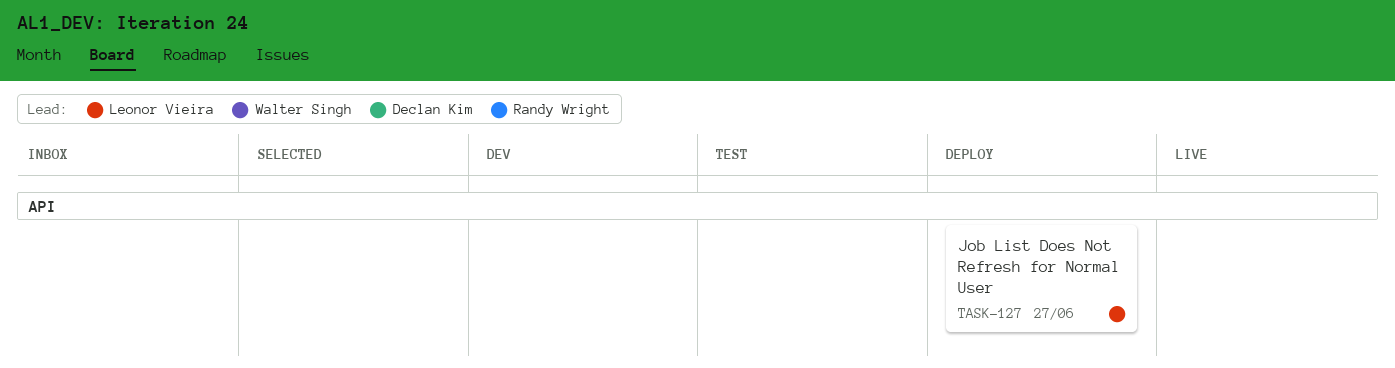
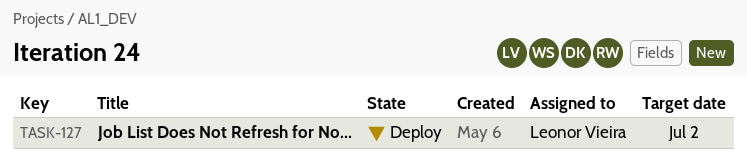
TASK-127, due: Jun 27 -> Jul 2

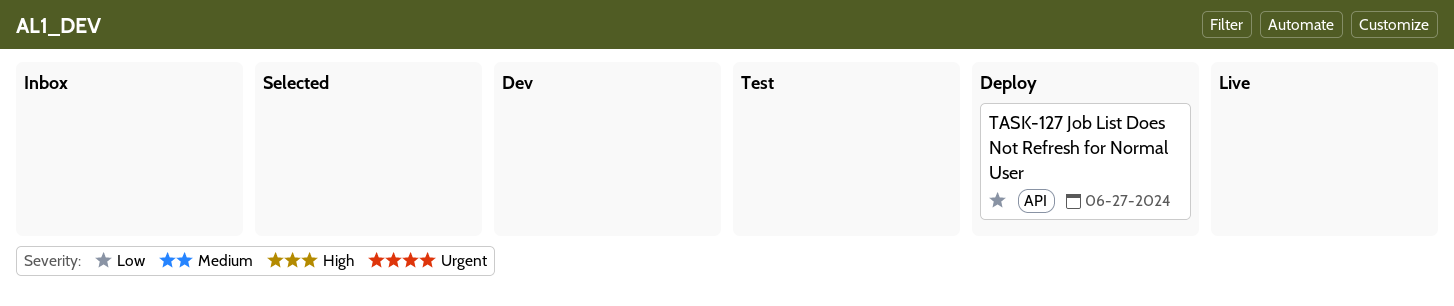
TASK-127, due: Jul 2 -> Jun 27

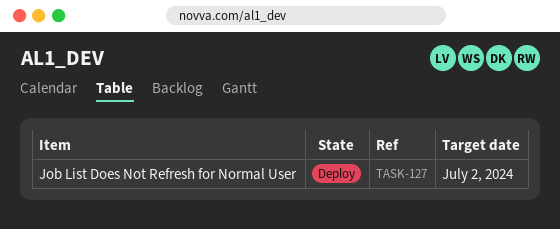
TASK-127, due: Jun 27 -> Jul 2

